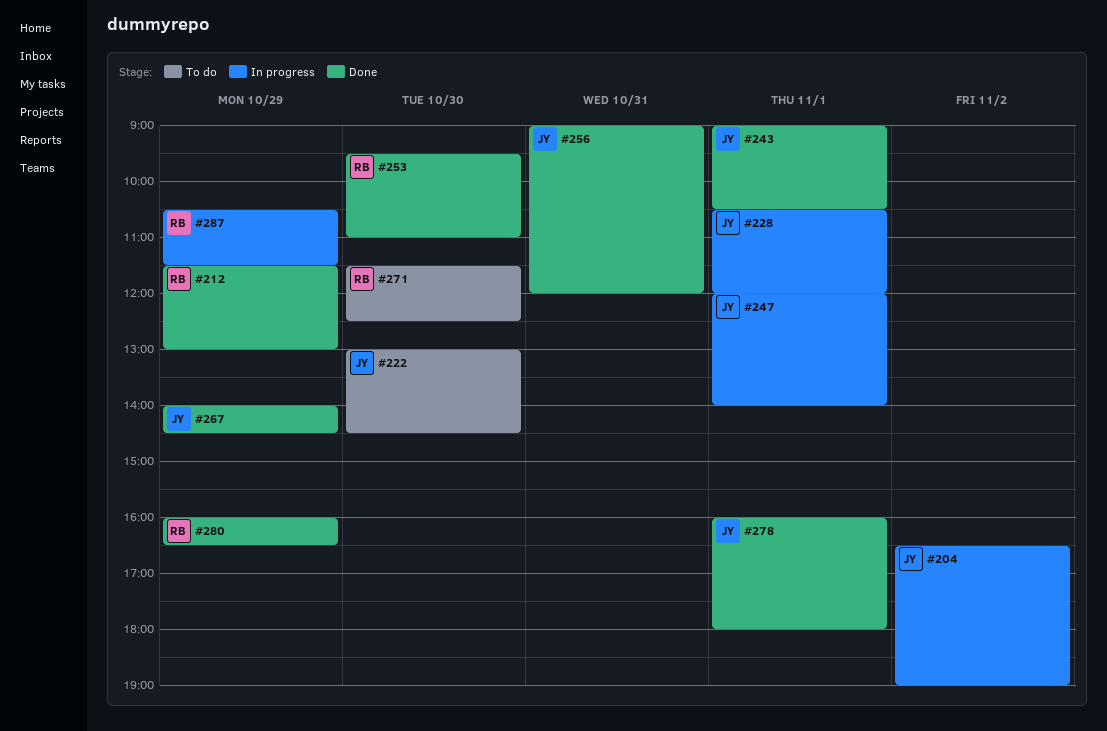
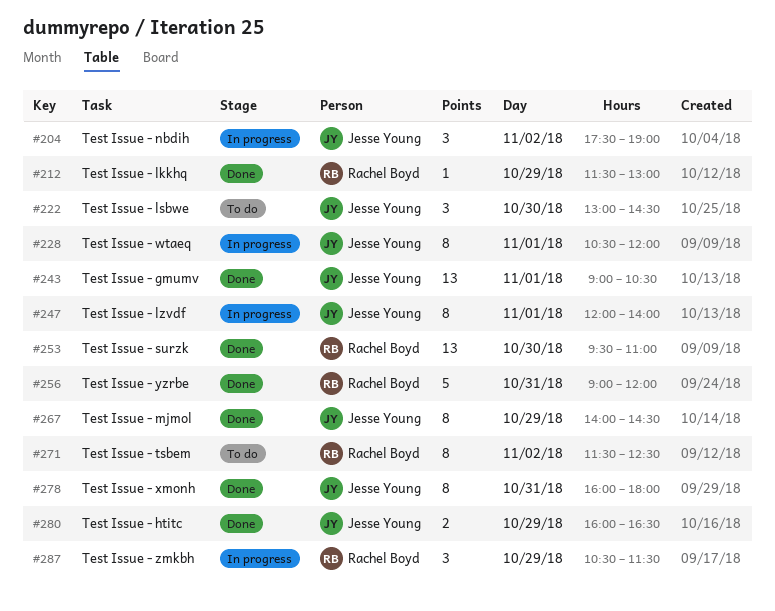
#204, begins: 16:30 -> 17:30
#256, owner: Jesse Young -> Rachel Boyd
#271, day: Oct 30 -> Nov 2
#278, day: Nov 1 -> Oct 31
#280, owner: Rachel Boyd -> Jesse Young

